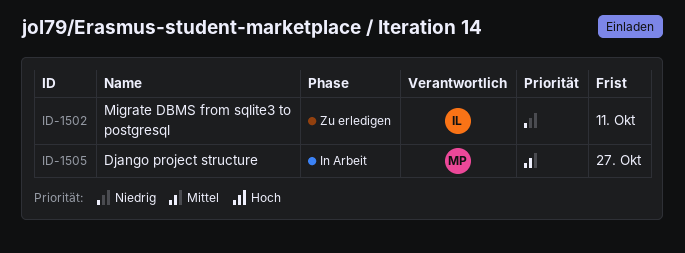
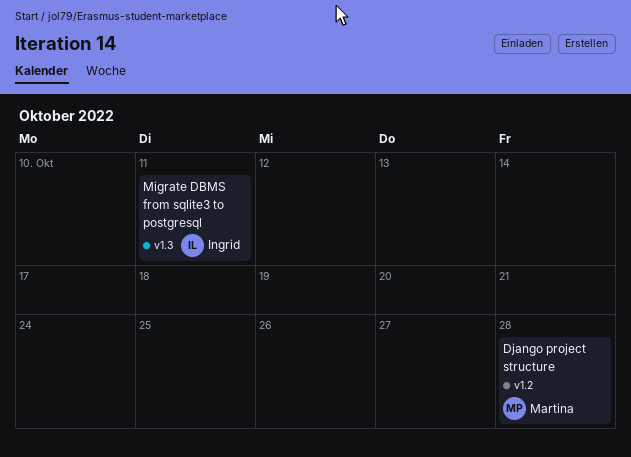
Django project structure, due: Oct 27 -> Oct 28

